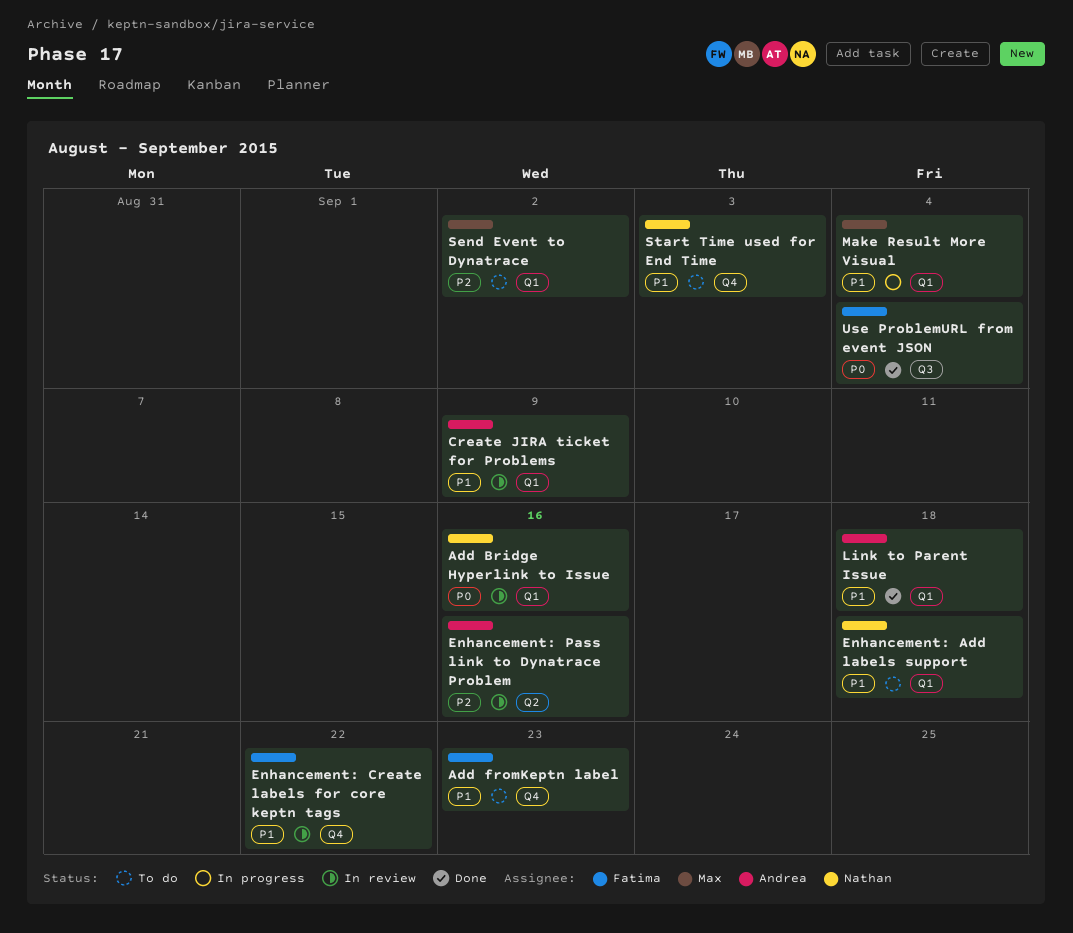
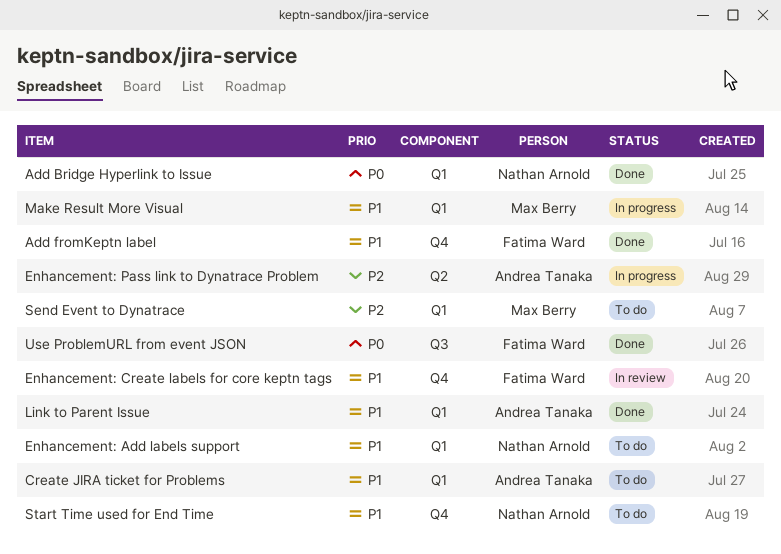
Add Bridge Hyperlink to Issue, status: In review -> Done
Add fromKeptn label, status: To do -> Done
Create JIRA ticket for Problems, status: In review -> To do
Enhancement: Pass link to Dynatrace Problem, status: In review -> In progress

